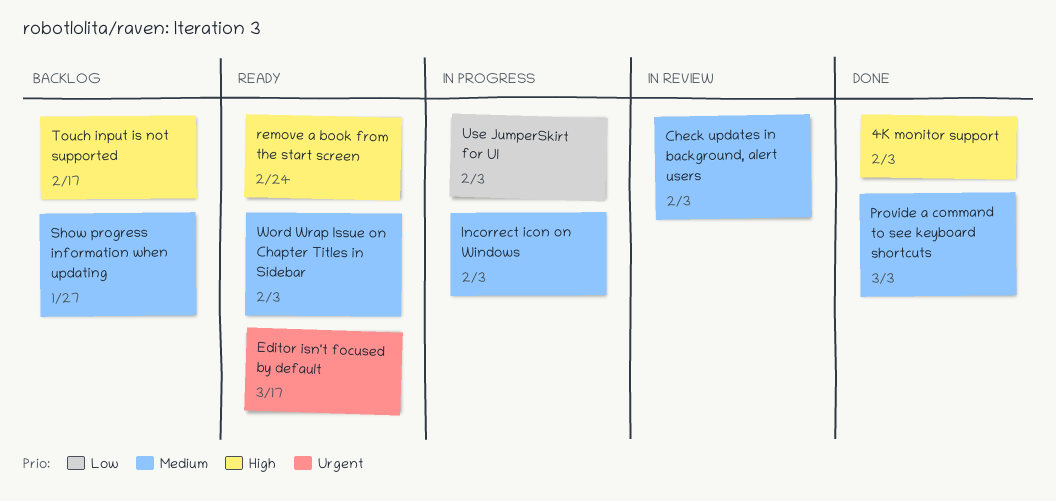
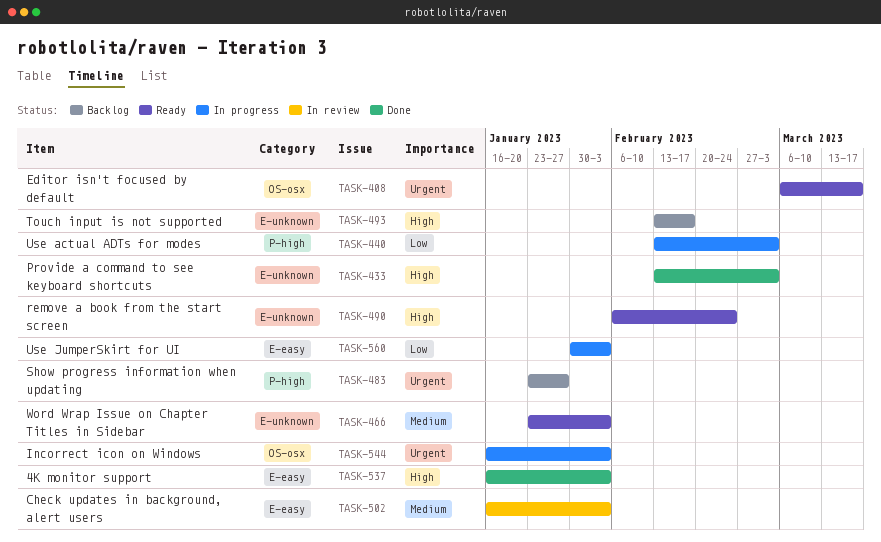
Incorrect icon on Windows, priority: Medium -> Urgent
Provide a command to see keyboard shortcuts, priority: Medium -> High
Show progress information when updating, priority: Medium -> Urgent
Use actual ADTs for modes: none -> present

